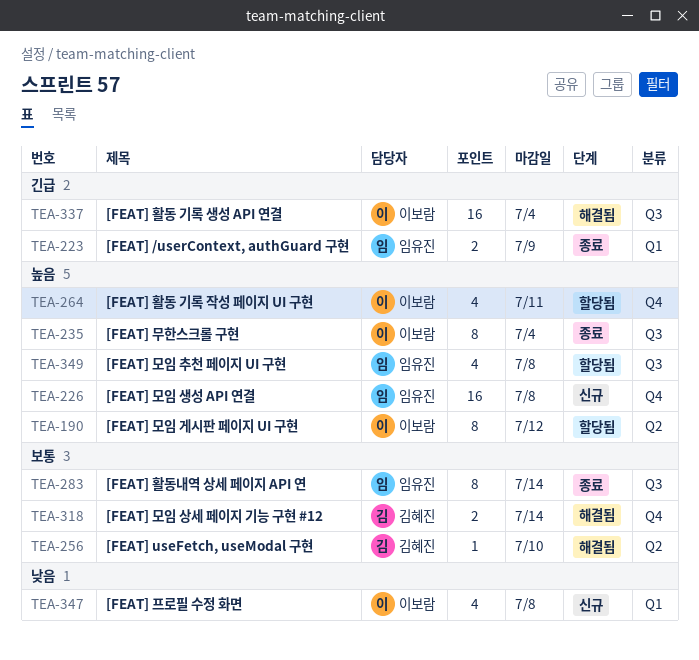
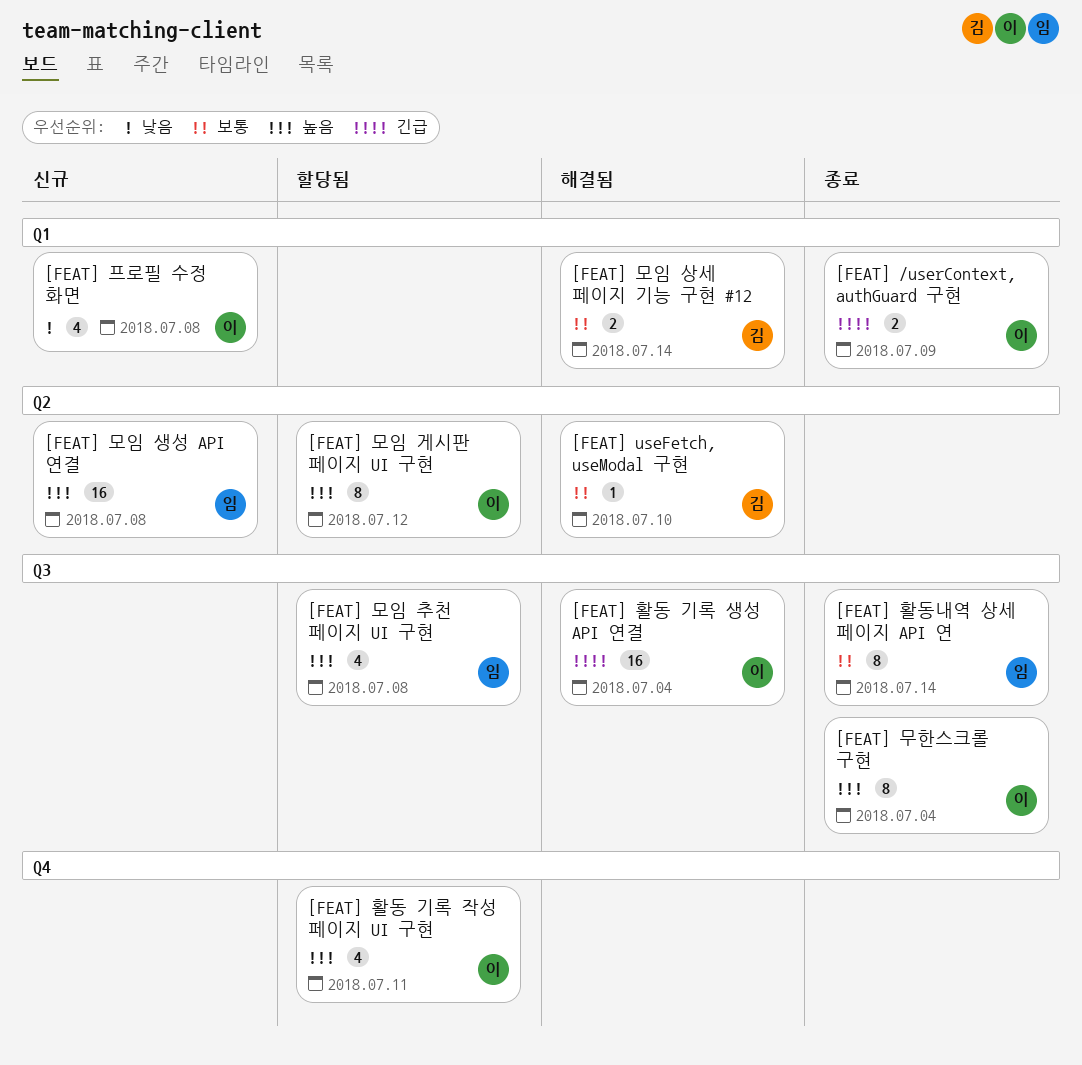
[FEAT] /userContext, authGuard 구현, owner: 임유진 -> 이보람
[FEAT] 모임 상세 페이지 기능 구현 #12, label: Q4 -> Q1
[FEAT] 모임 생성 API 연결, label: Q4 -> Q2

